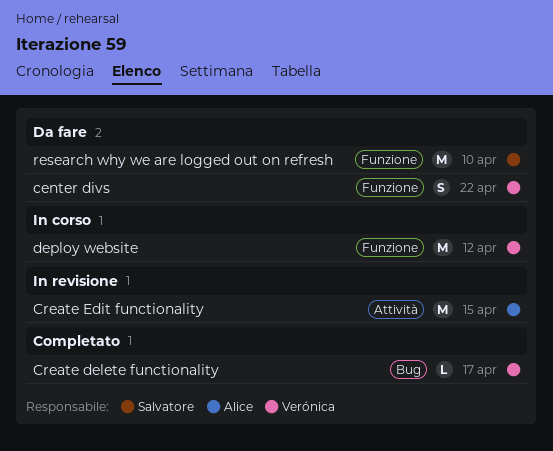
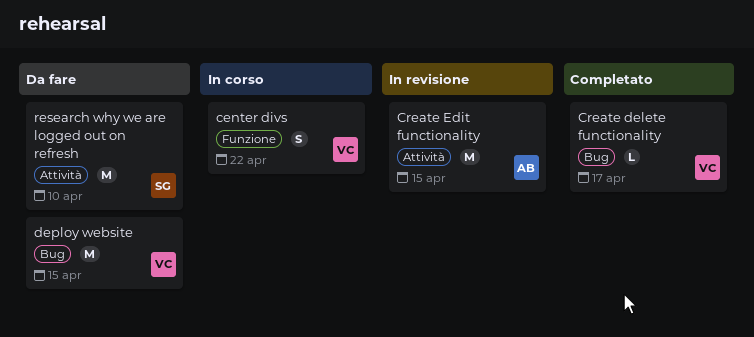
center divs, status: Da fare -> In corso
deploy website, status: In corso -> Da fare
deploy website, label: Funzione -> Bug
deploy website, due: Apr 12 -> Apr 15
research why we are logged out on refresh, label: Funzione -> Attività

